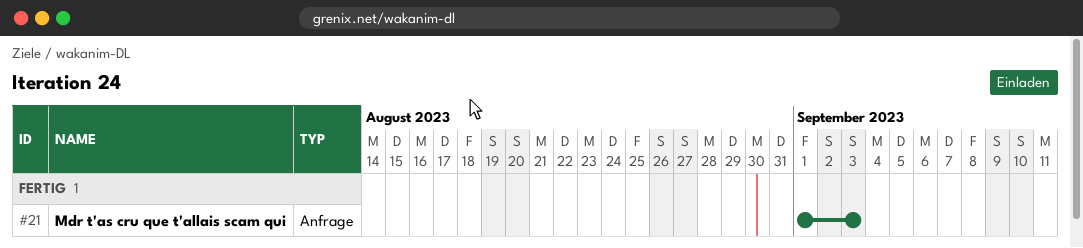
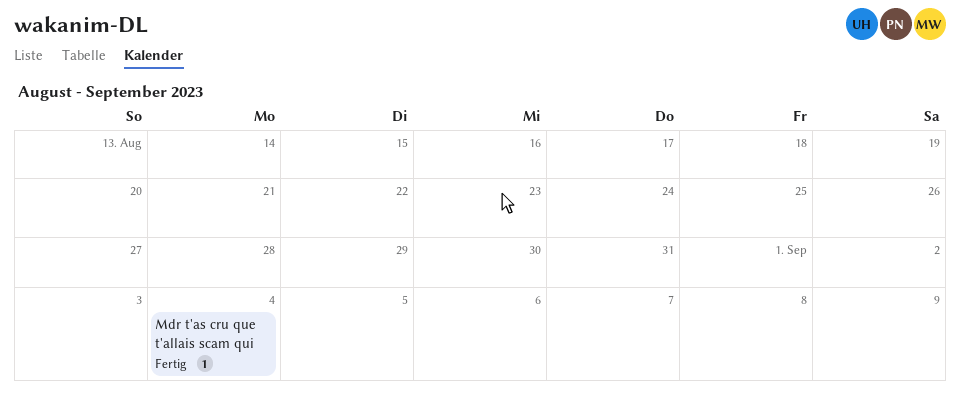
Mdr t'as cru que t'allais scam qui, due: Sep 3 -> Sep 4

